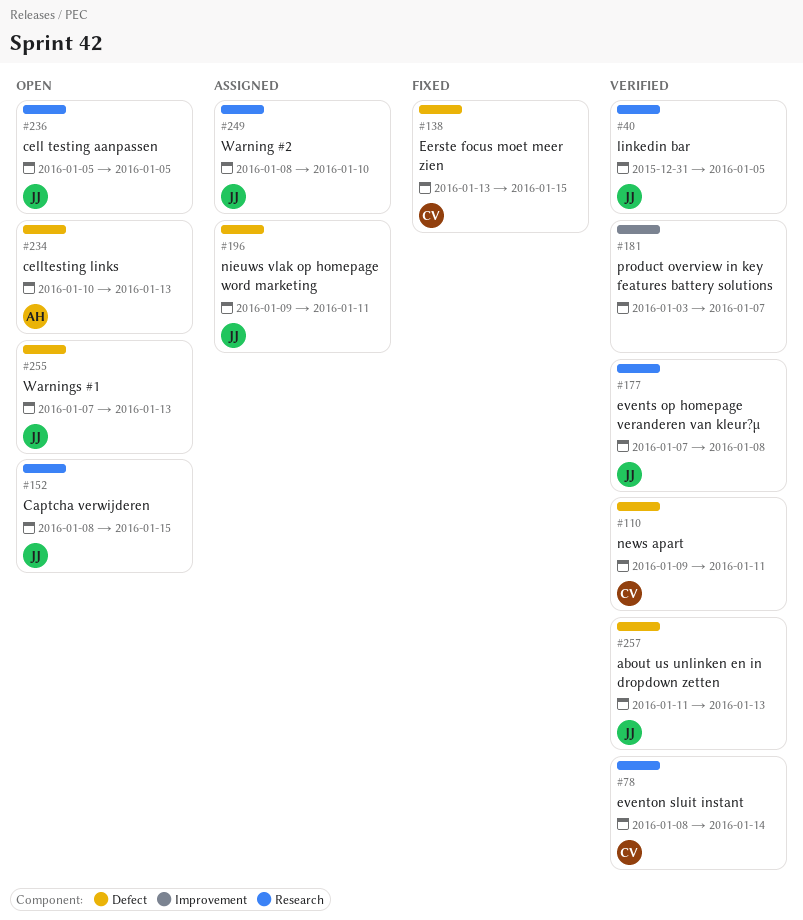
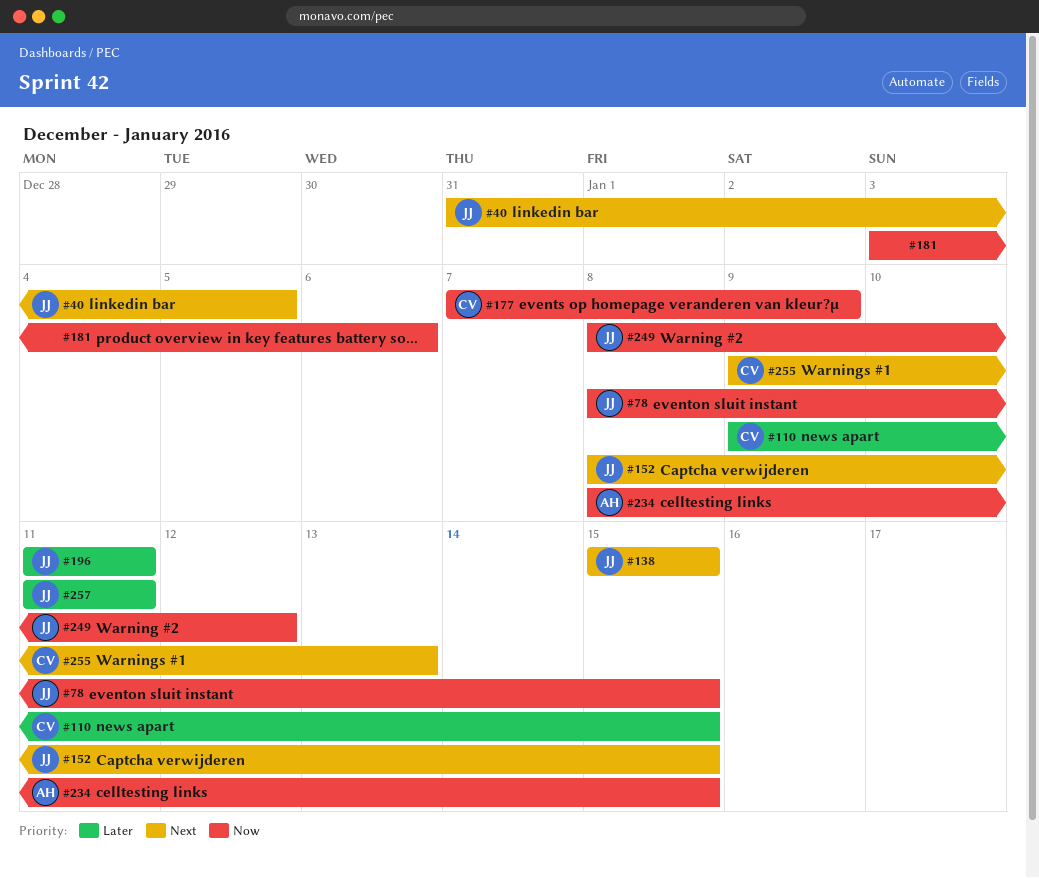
#78, owner: CV -> JJ
#78, due: Jan 14 -> Jan 15
#110, due: Jan 11 -> Jan 15
#138, owner: CV -> JJ
#138, start: Jan 13 -> Jan 15
#177, owner: JJ -> CV
#177, due: Jan 8 -> Jan 9
#181, due: Jan 7 -> Jan 6
#196, start: Jan 9 -> Jan 11
#234, start: Jan 10 -> Jan 8
#234, due: Jan 13 -> Jan 15
#236: present -> none
#249, due: Jan 10 -> Jan 12
#255, owner: JJ -> CV
#255, start: Jan 7 -> Jan 9
#257, due: Jan 13 -> Jan 11

